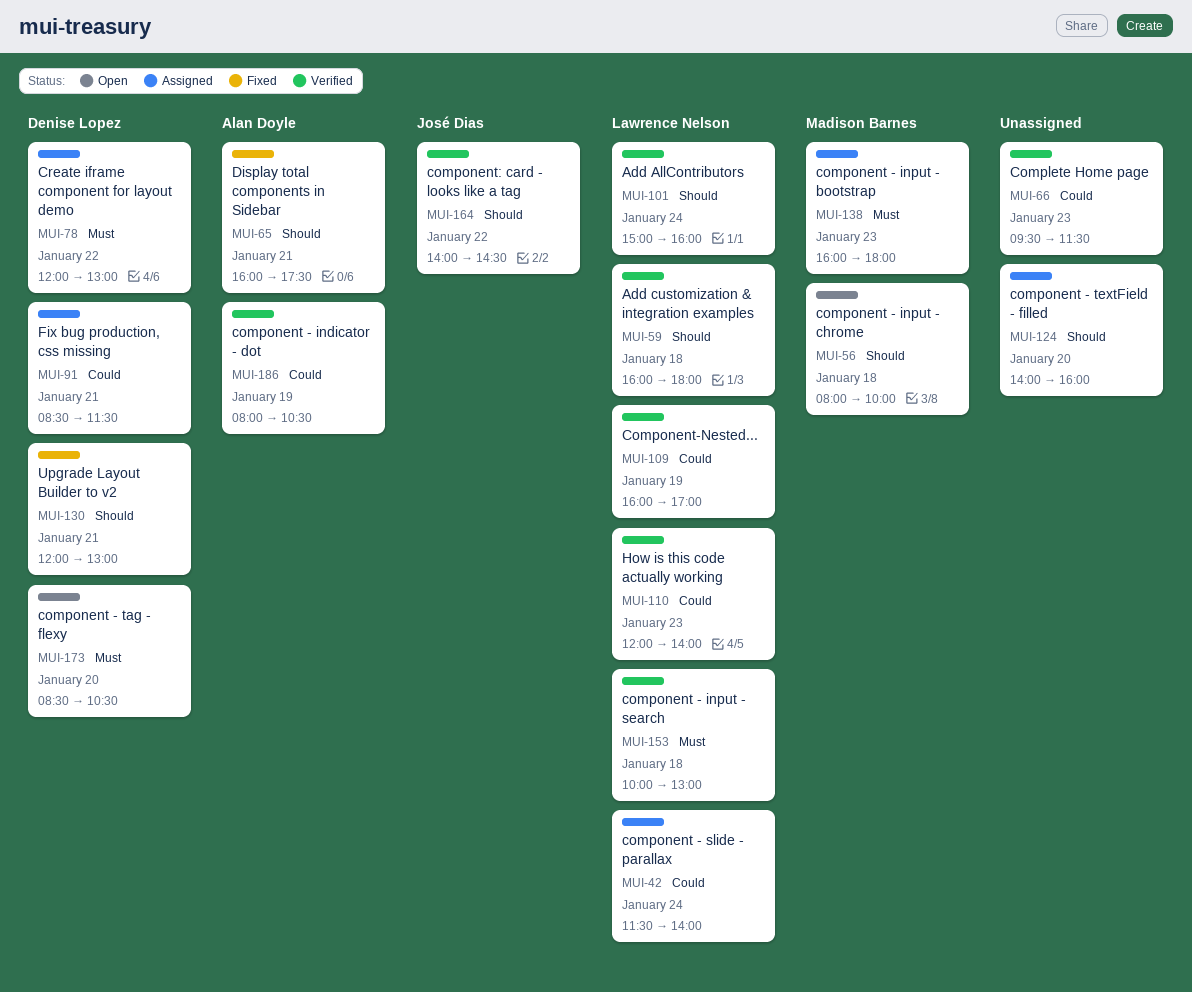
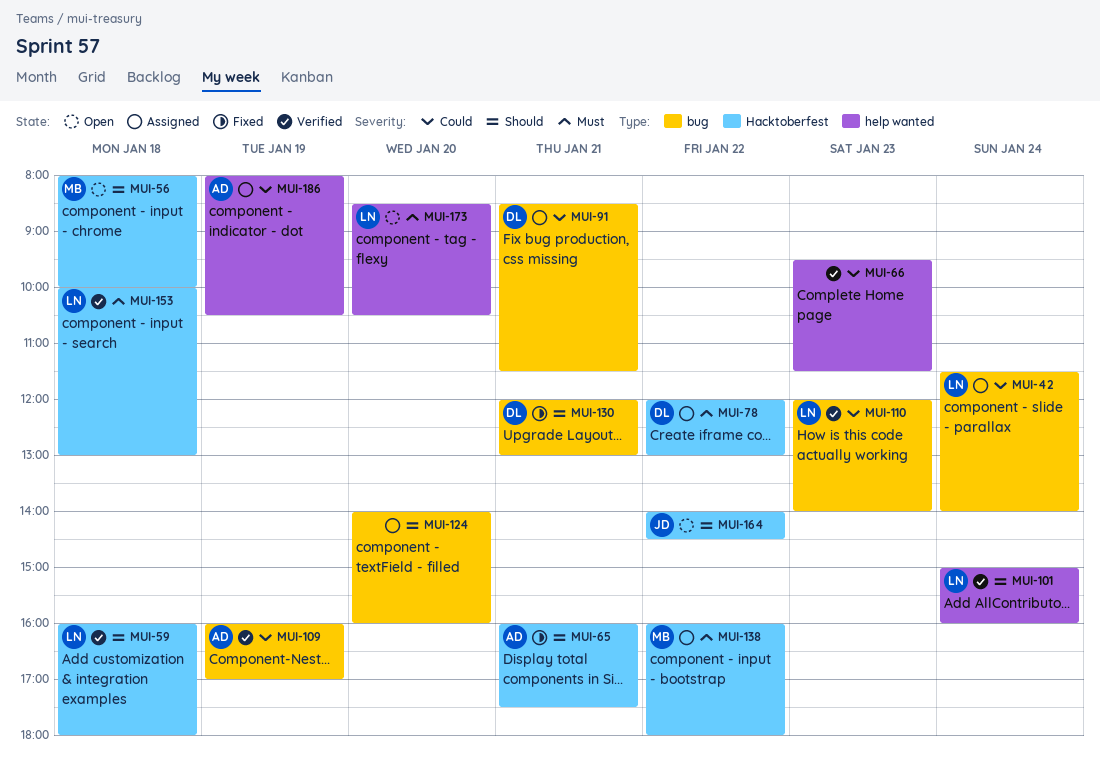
MUI-109, owner: Lawrence Nelson -> Alan Doyle
MUI-138, day: Jan 23 -> Jan 22
MUI-164, status: Verified -> Open
MUI-173, owner: Denise Lopez -> Lawrence Nelson
MUI-186, status: Verified -> Assigned

